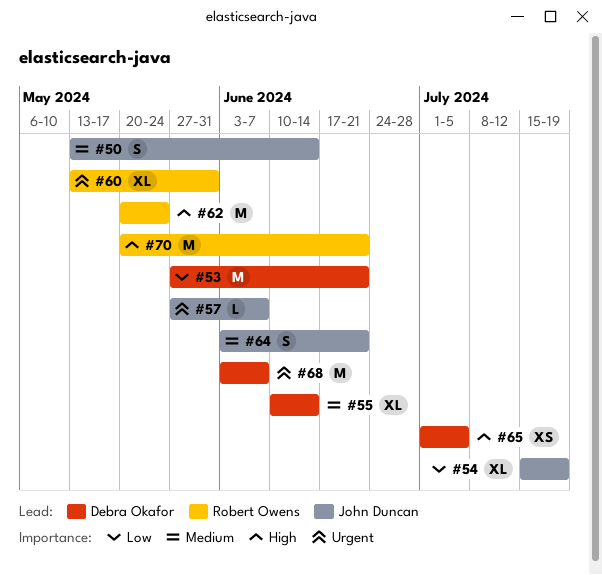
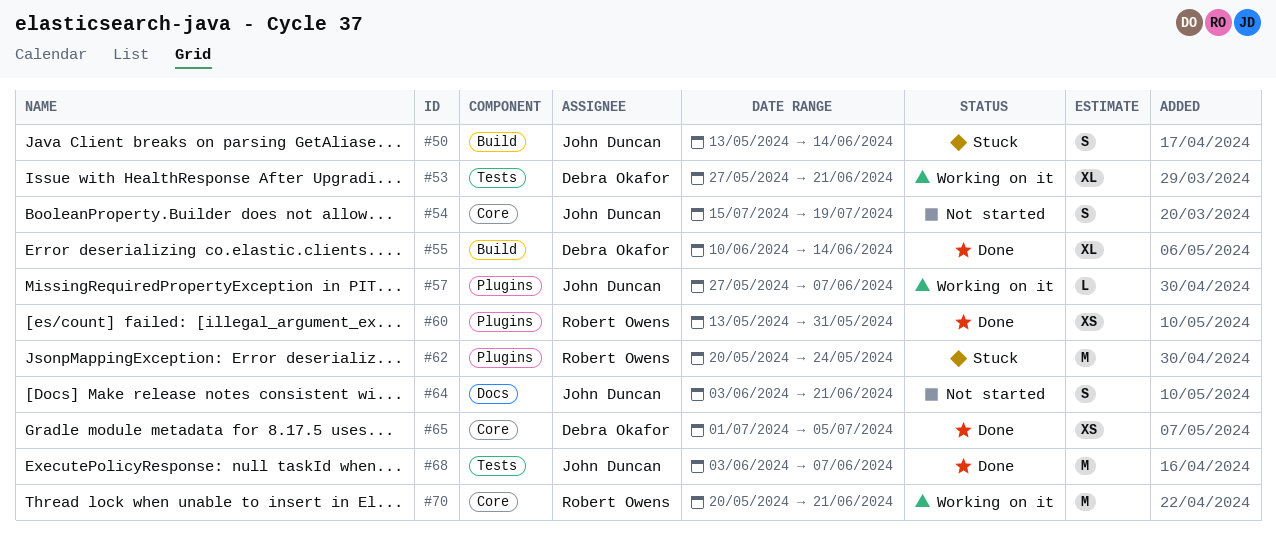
#53, estimate: M -> XL
#54, estimate: XL -> S
#60, estimate: XL -> XS
#68, owner: Debra Okafor -> John Duncan

